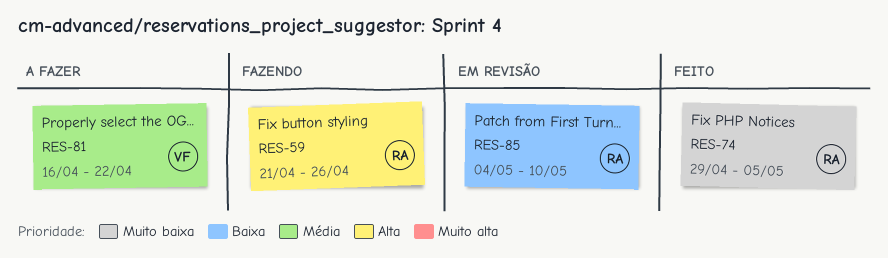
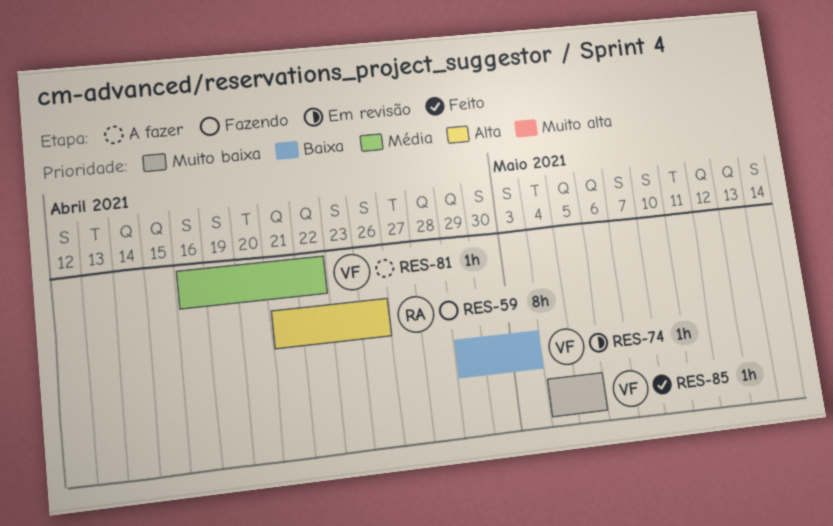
RES-74, status: Feito -> Em revisão
RES-74, owner: RA -> VF
RES-74, priority: Muito baixa -> Baixa
RES-74, due: May 5 -> May 3
RES-85, status: Em revisão -> Feito
RES-85, owner: RA -> VF
RES-85, priority: Baixa -> Muito baixa
RES-85, due: May 10 -> May 5

